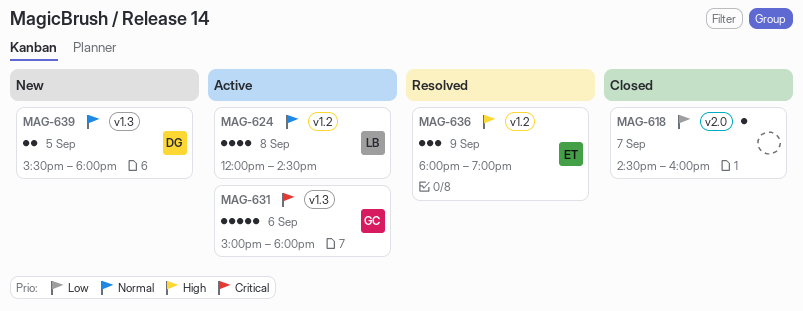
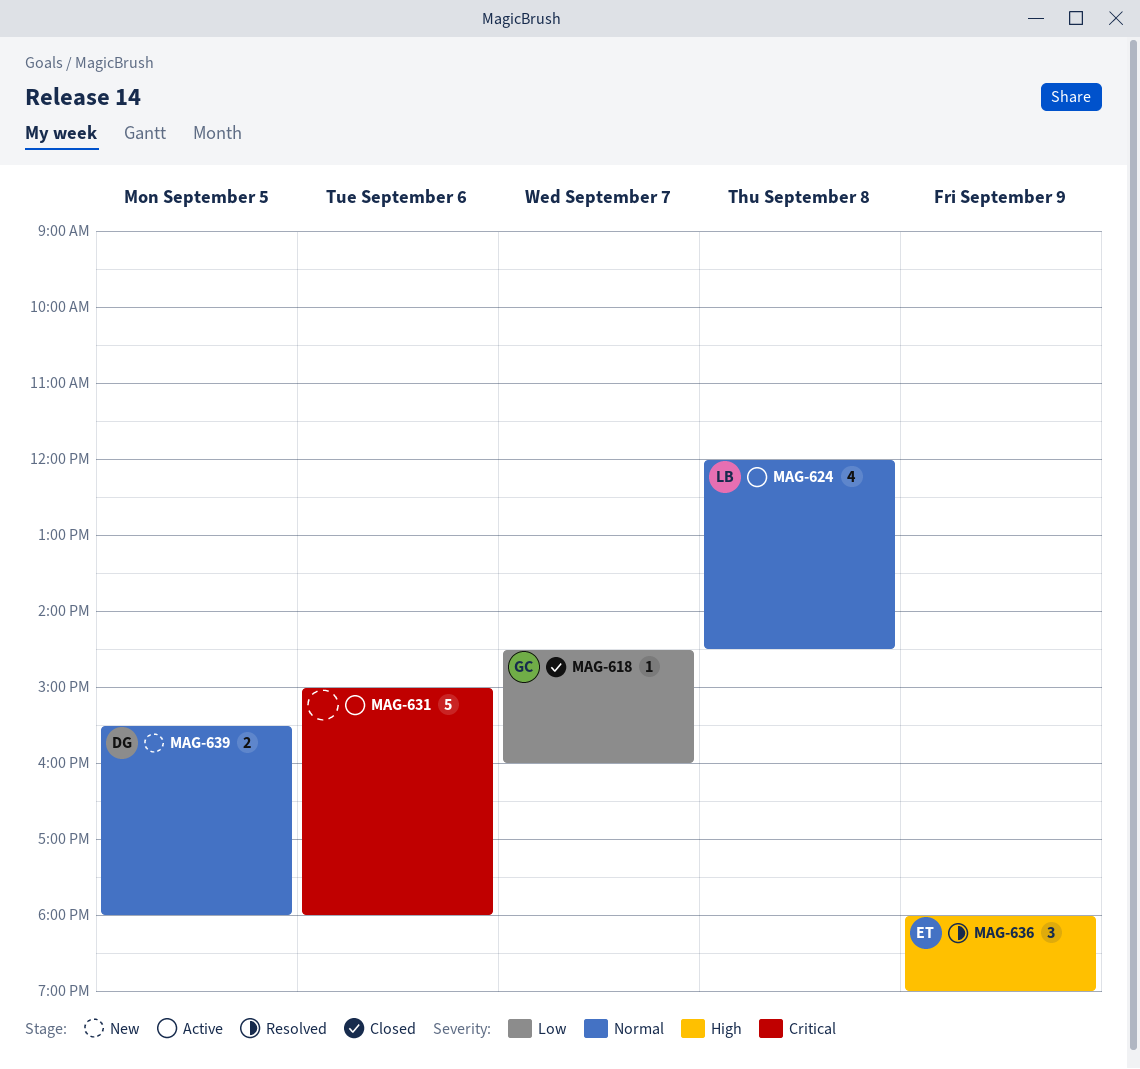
MAG-618, owner: none -> GC
MAG-631, owner: GC -> none

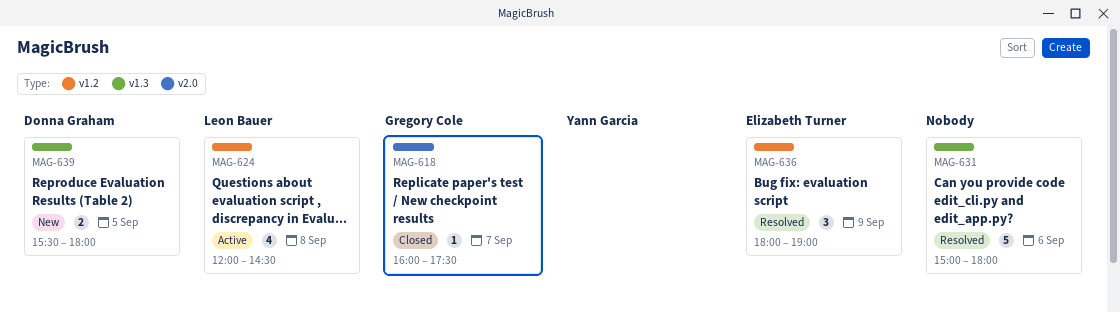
MAG-618, begins: 14:30 -> 16:00
MAG-618, ends: 16:00 -> 17:30
MAG-631, status: Active -> Resolved

